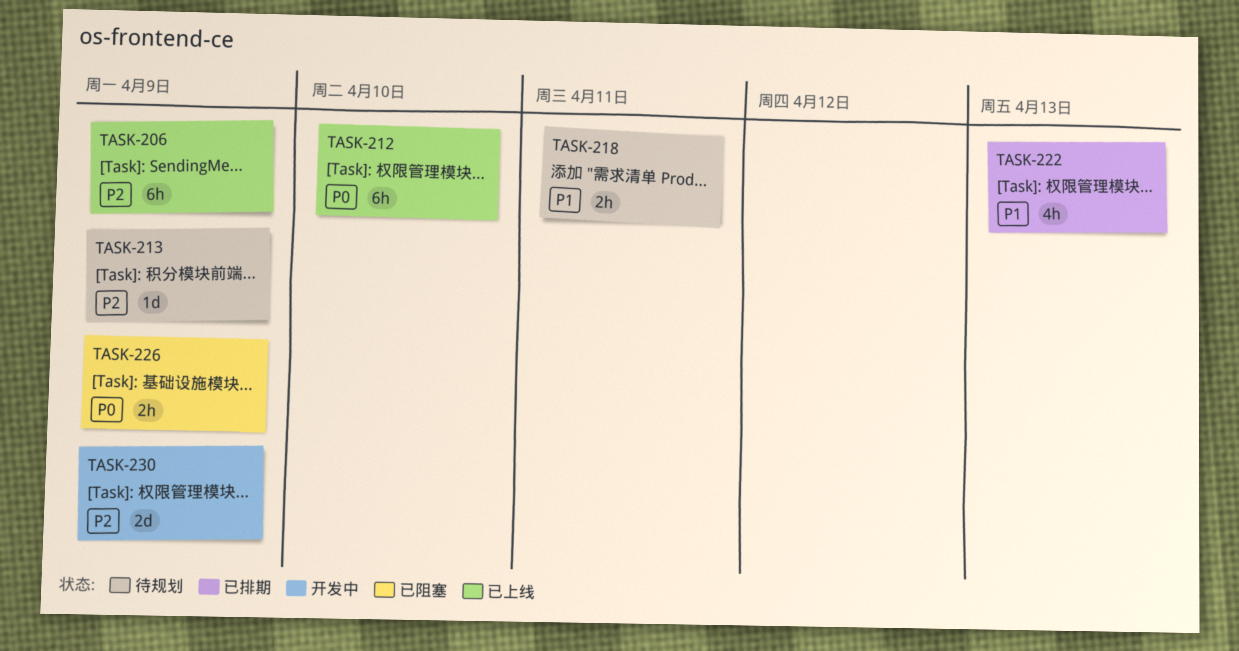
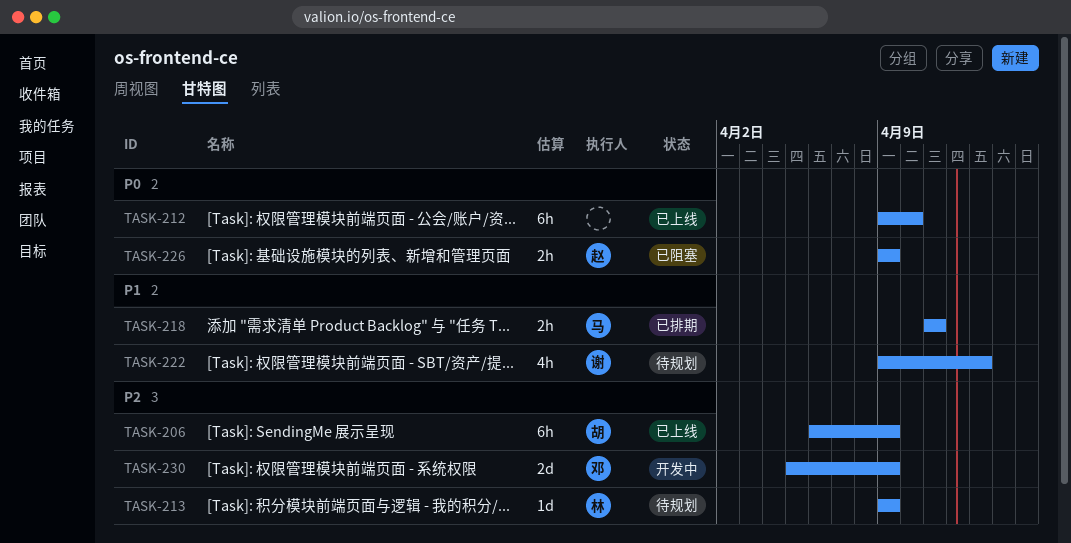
TASK-218, status: 待规划 -> 已排期
TASK-222, status: 已排期 -> 待规划

